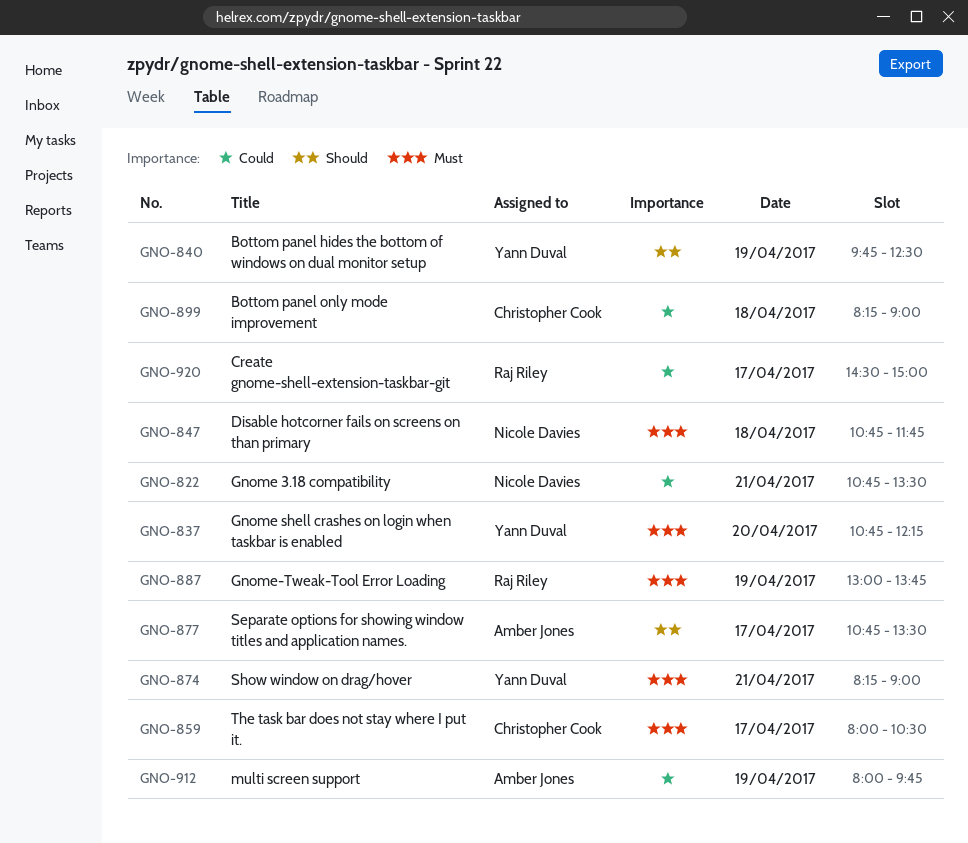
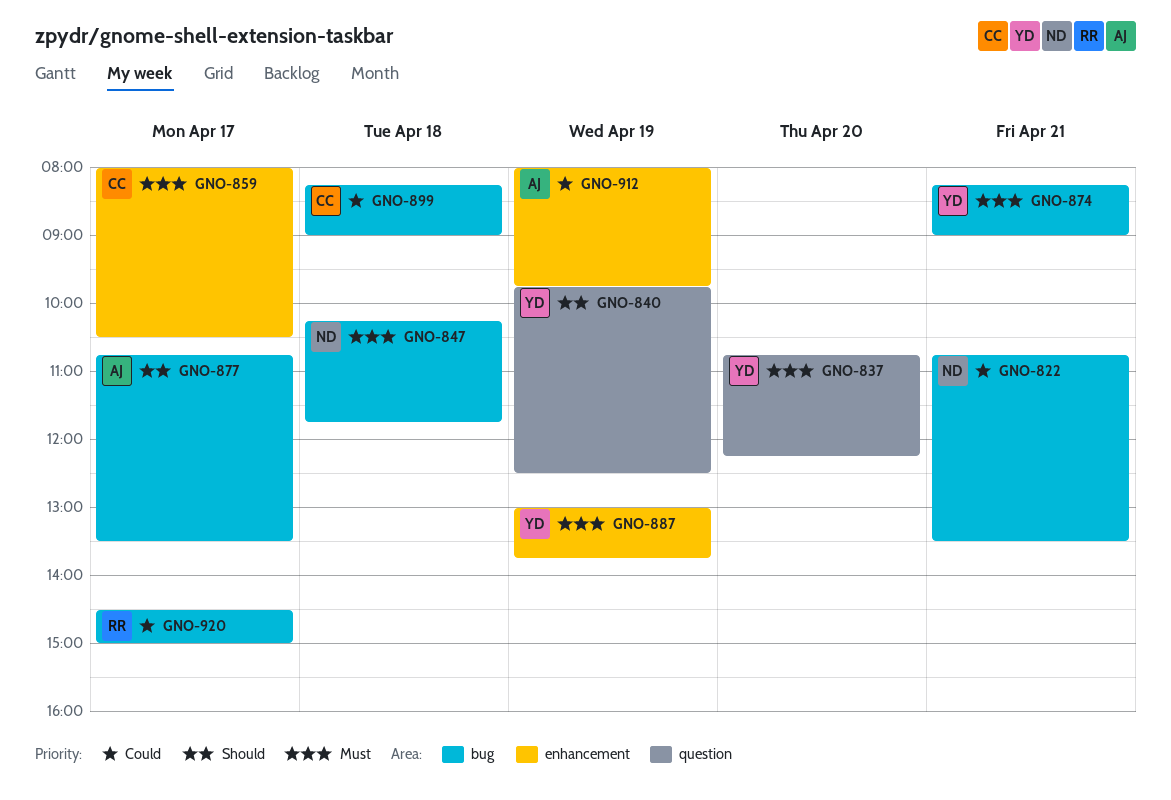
GNO-847, begins: 10:45 -> 10:15
GNO-887, owner: Raj Riley -> Yann Duval

